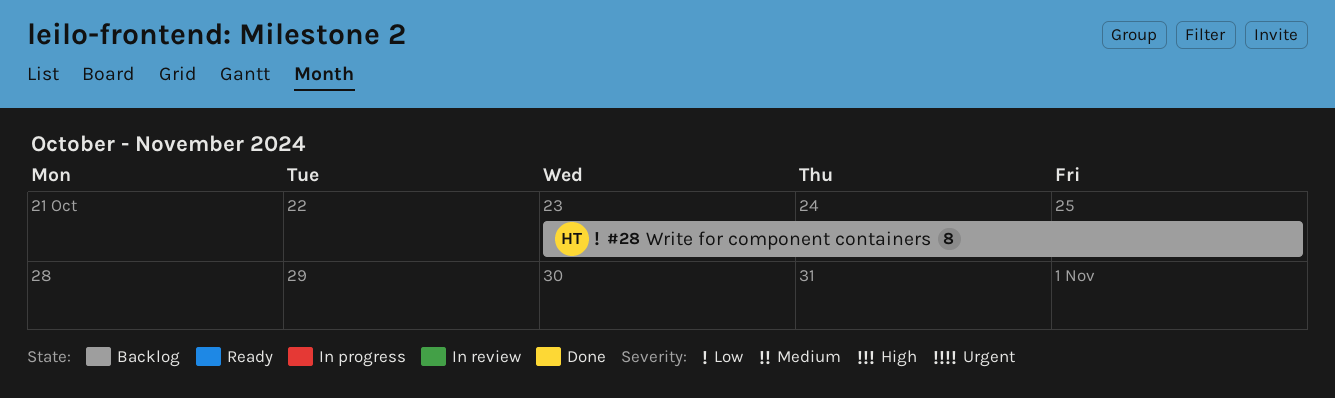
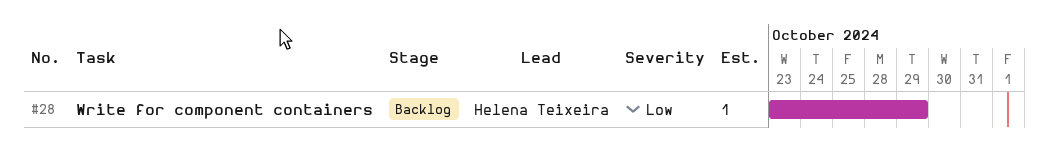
#28, estimate: 8 -> 1
#28, due: Oct 25 -> Oct 29

